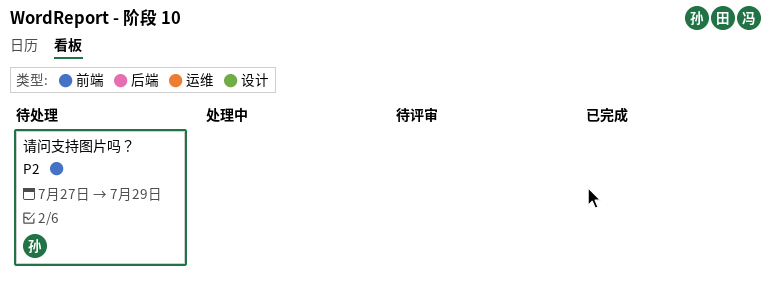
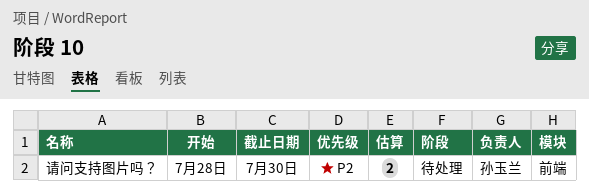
请问支持图片吗？, start: Jul 27 -> Jul 28
请问支持图片吗？, due: Jul 29 -> Jul 30

